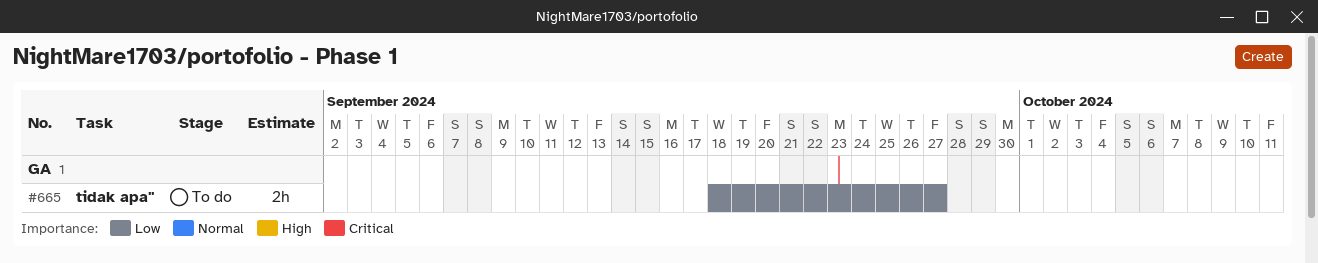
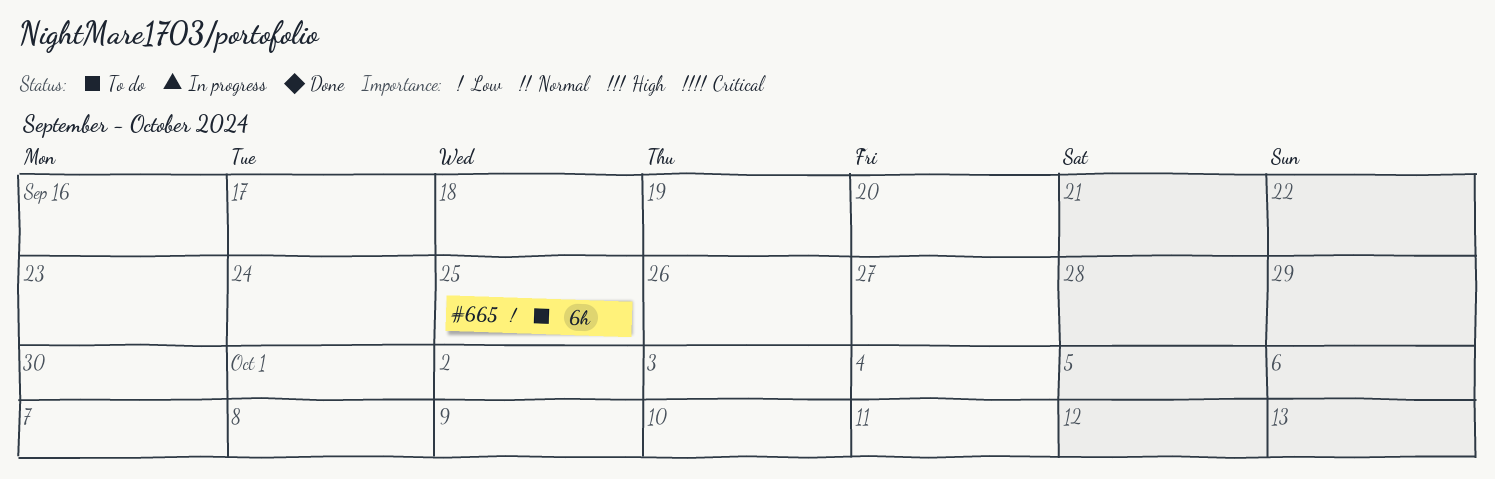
#665, estimate: 2h -> 6h
#665, due: Sep 27 -> Sep 25

